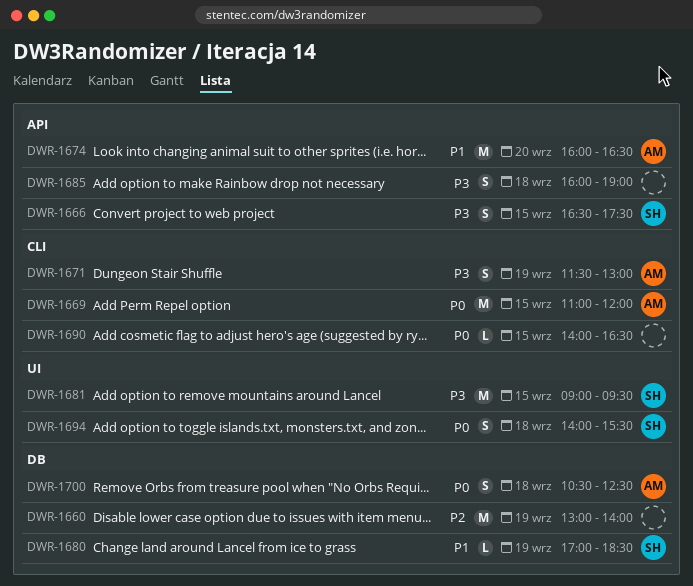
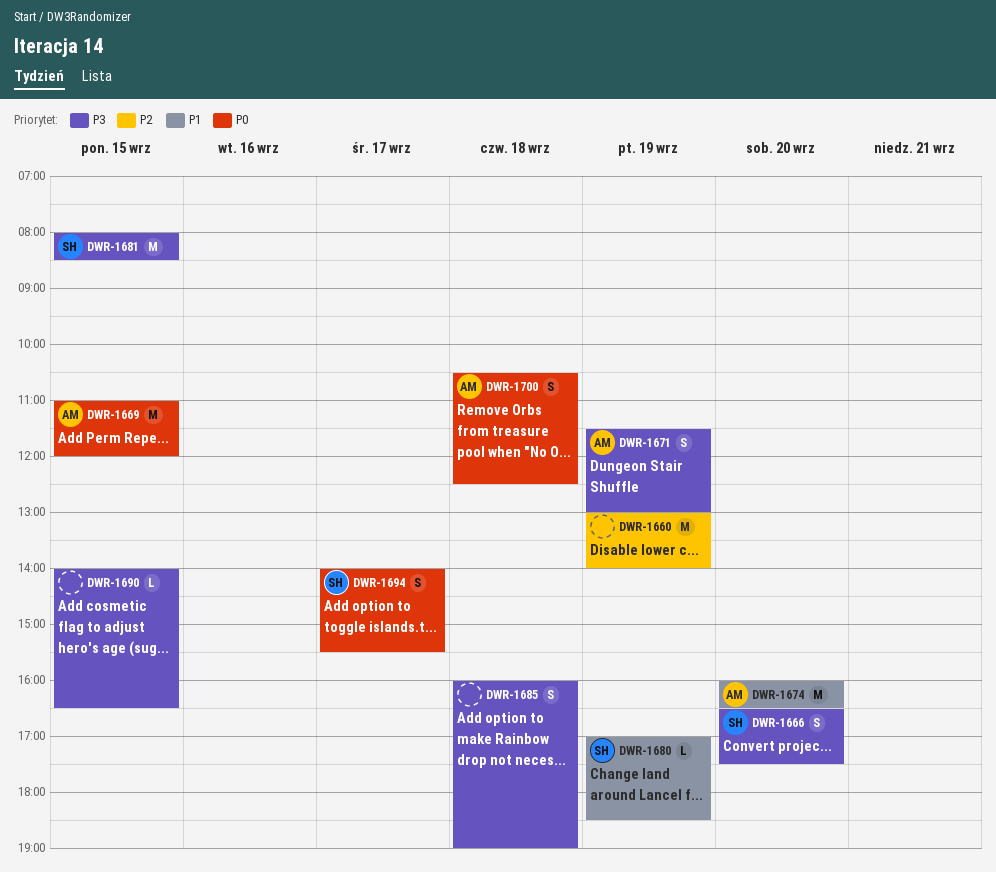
DWR-1666, day: Sep 15 -> Sep 20
DWR-1681, begins: 09:00 -> 08:00
DWR-1681, ends: 09:30 -> 08:30
DWR-1690, priority: P0 -> P3
DWR-1694, day: Sep 18 -> Sep 17

